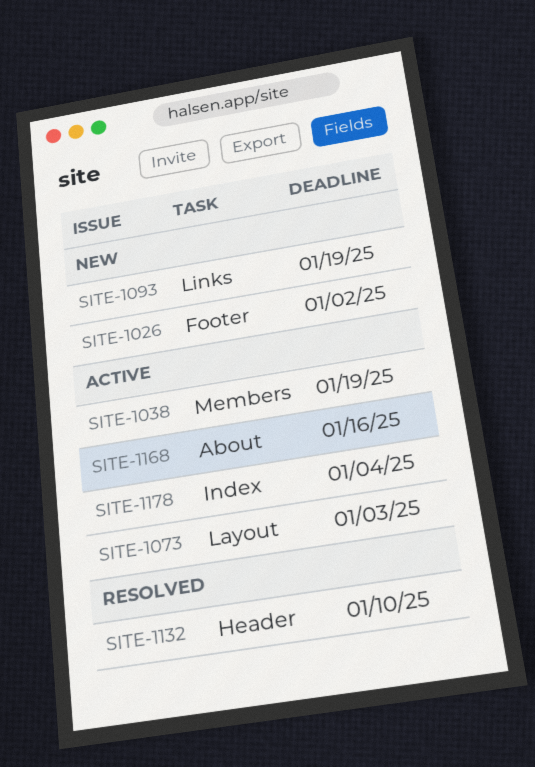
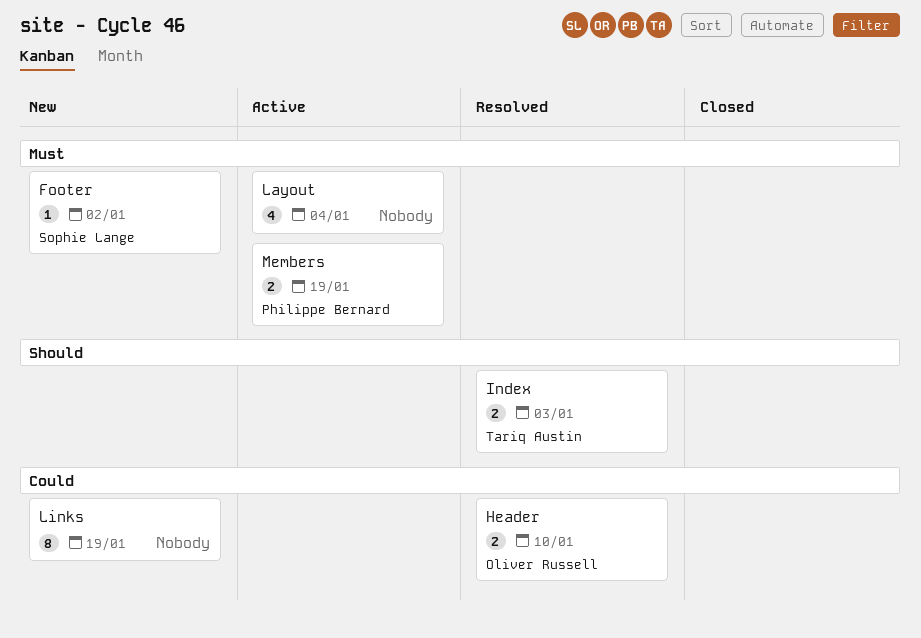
About: present -> none
Index, status: Active -> Resolved
Index, due: Jan 4 -> Jan 3
Layout, due: Jan 3 -> Jan 4

